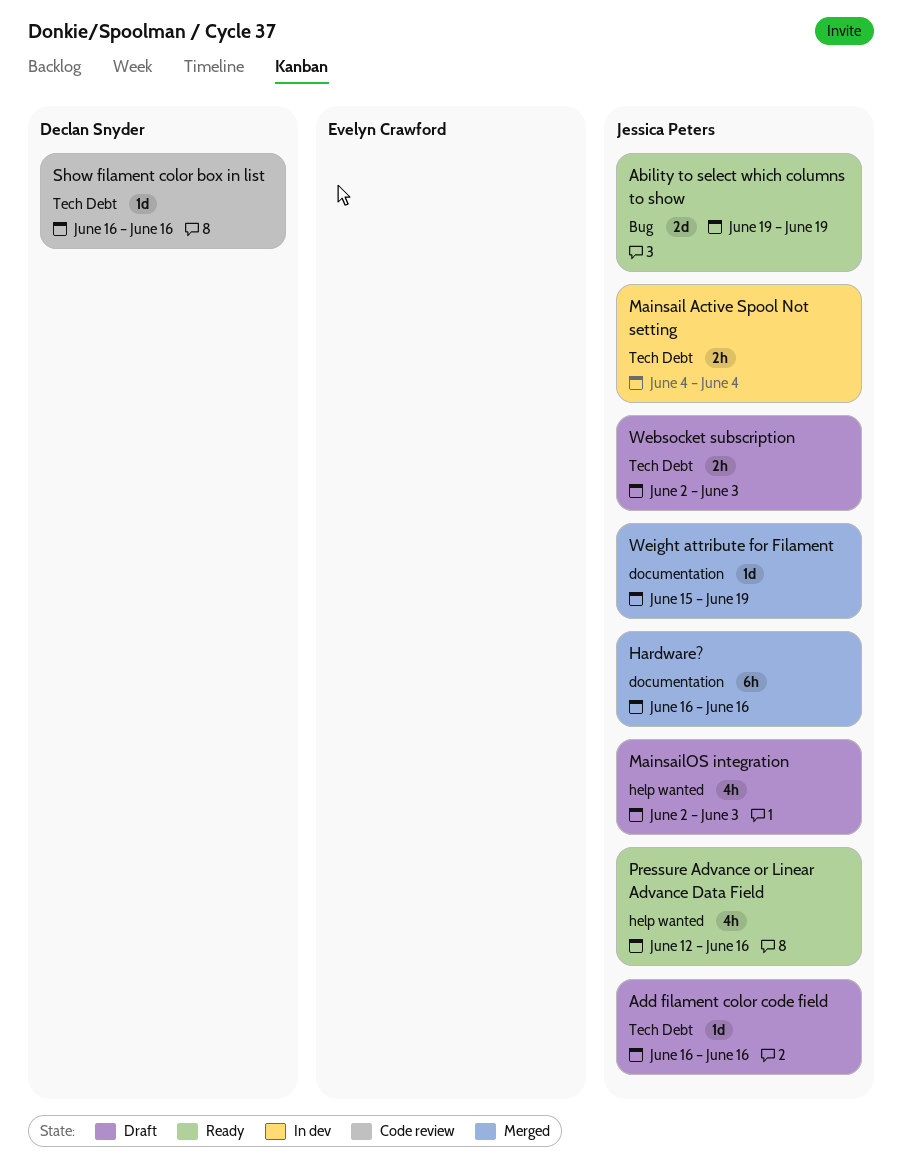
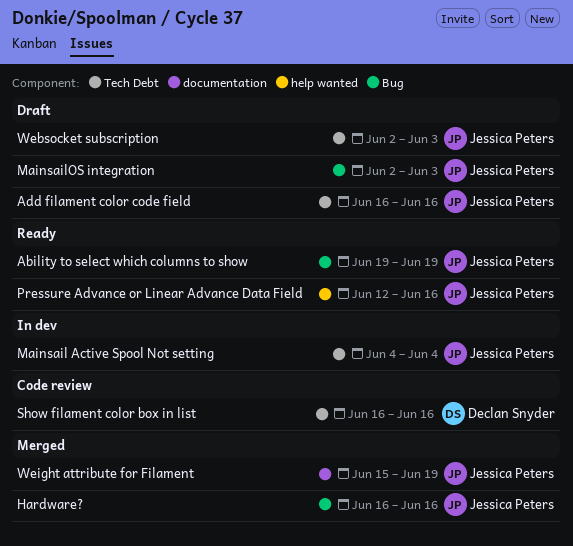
Hardware?, label: documentation -> Bug
MainsailOS integration, label: help wanted -> Bug

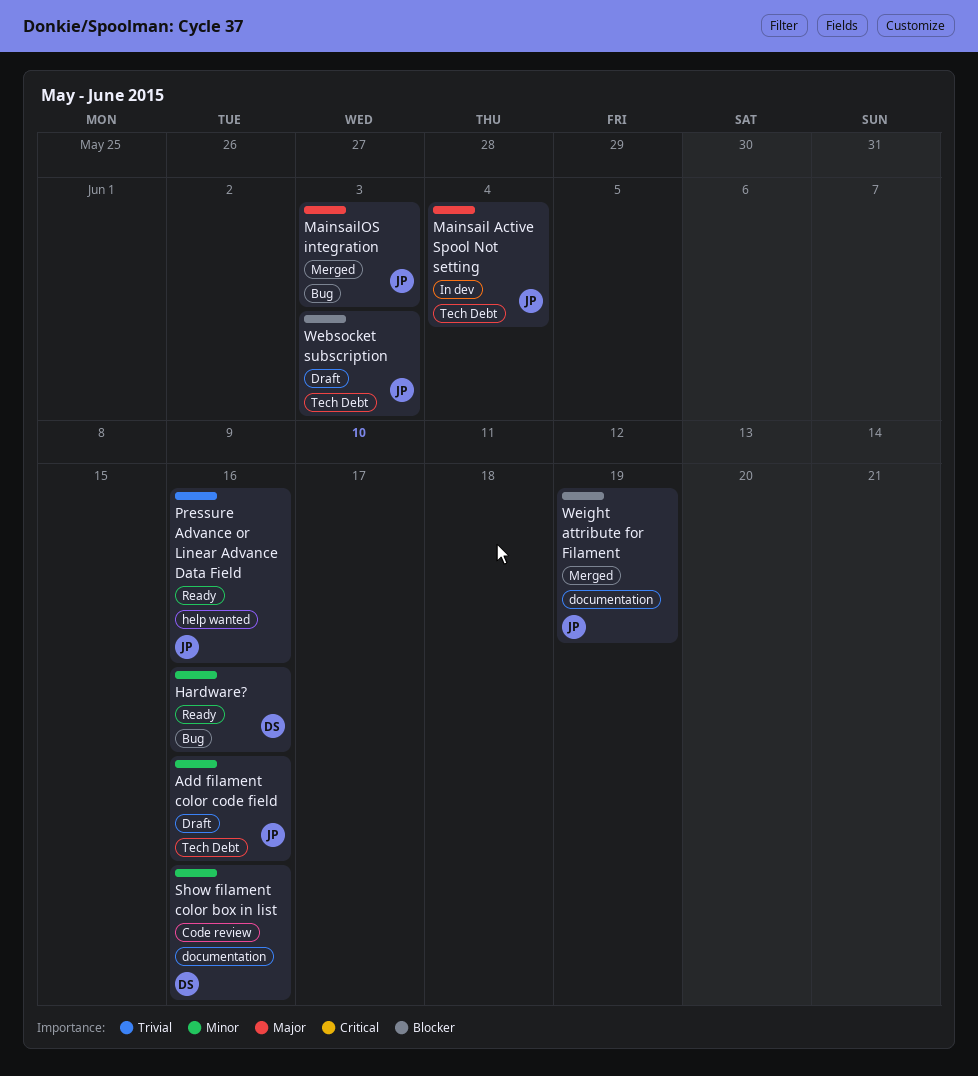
Ability to select which columns to show: present -> none
Hardware?, status: Merged -> Ready
Hardware?, owner: Jessica Peters -> Declan Snyder
MainsailOS integration, status: Draft -> Merged
Show filament color box in list, label: Tech Debt -> documentation

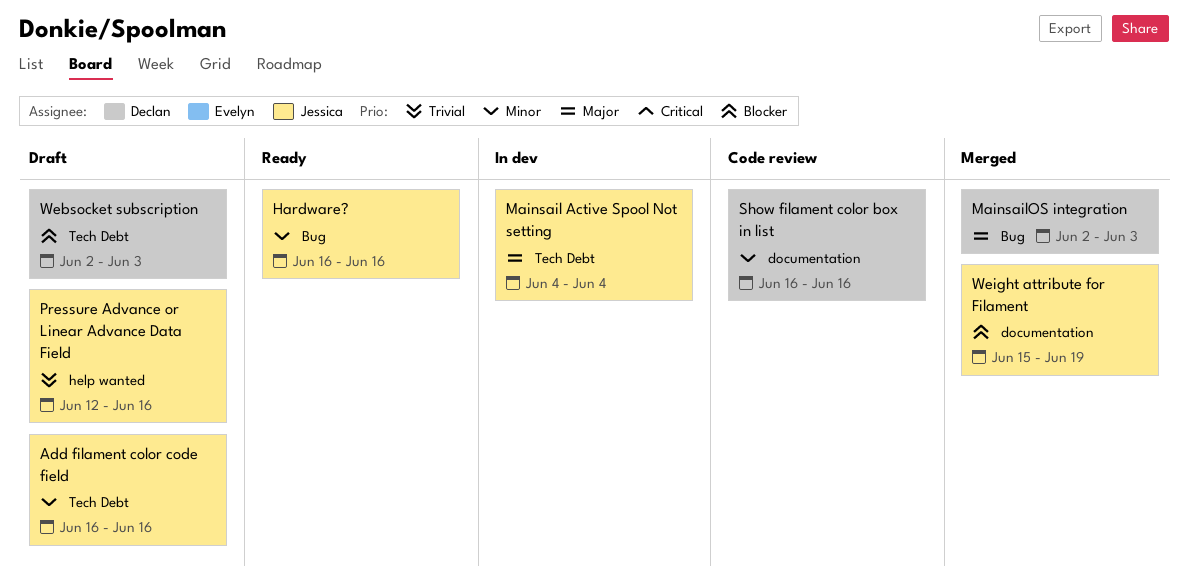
Hardware?, owner: Declan -> Jessica
MainsailOS integration, owner: Jessica -> Declan
Pressure Advance or Linear Advance Data Field, status: Ready -> Draft
Websocket subscription, owner: Jessica -> Declan

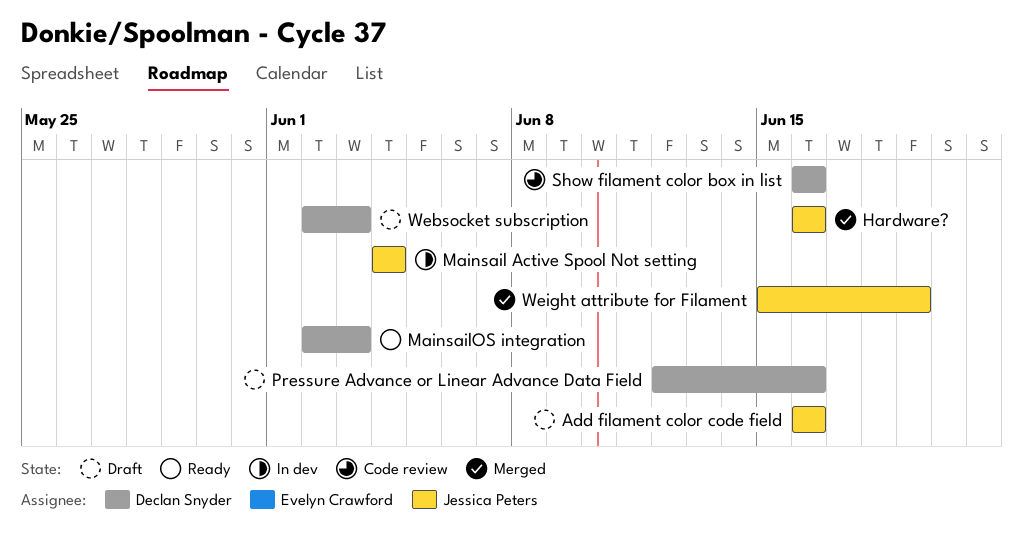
Hardware?, status: Ready -> Merged
MainsailOS integration, status: Merged -> Ready
Pressure Advance or Linear Advance Data Field, owner: Jessica Peters -> Declan Snyder

